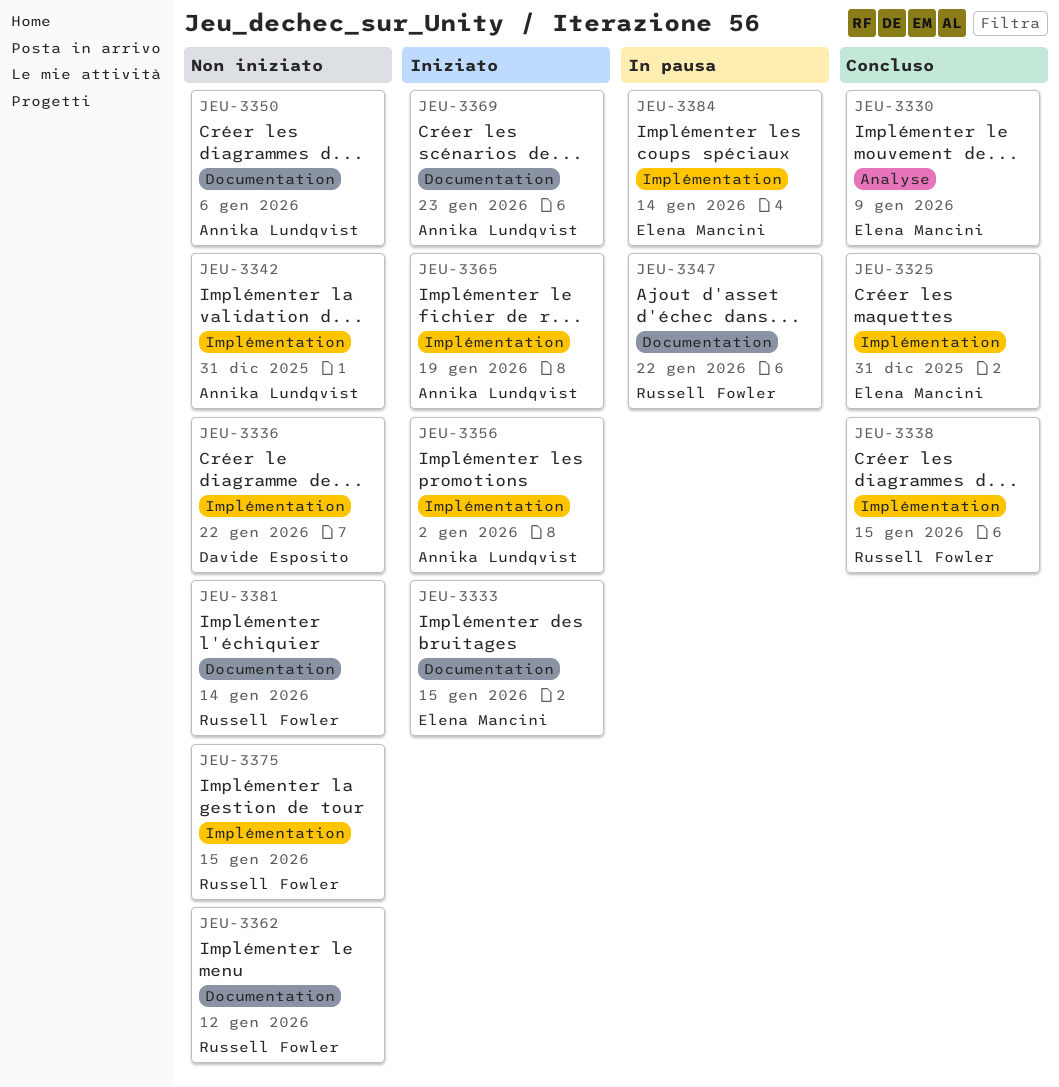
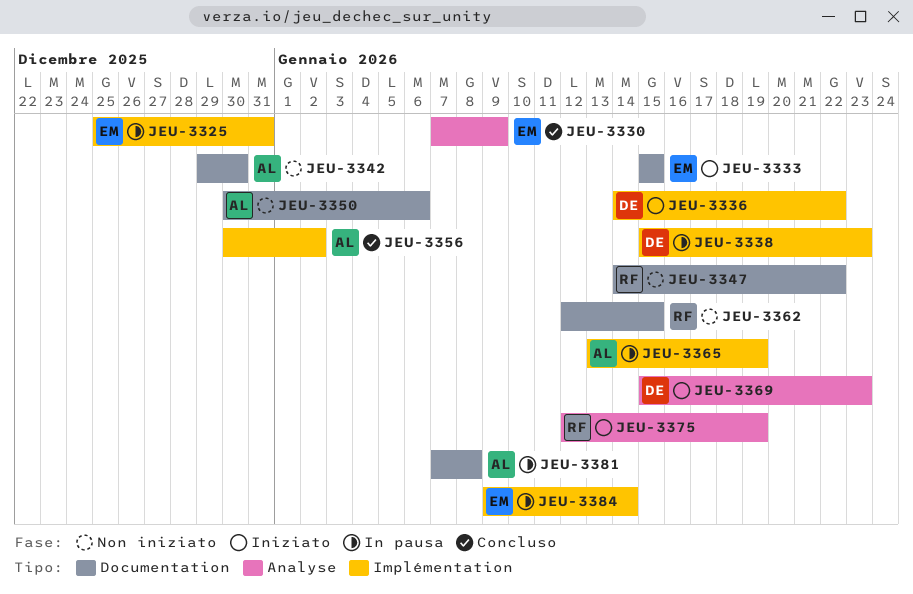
JEU-3325, status: Concluso -> In pausa
JEU-3336, status: Non iniziato -> Iniziato
JEU-3338, status: Concluso -> In pausa
JEU-3338, owner: Russell Fowler -> Davide Esposito
JEU-3338, due: Jan 15 -> Jan 23
JEU-3342, label: Implémentation -> Documentation
JEU-3342, due: Dec 31 -> Dec 30
JEU-3347, status: In pausa -> Non iniziato
JEU-3356, status: Iniziato -> Concluso
JEU-3362, due: Jan 12 -> Jan 15
JEU-3365, status: Iniziato -> In pausa
JEU-3369, owner: Annika Lundqvist -> Davide Esposito
JEU-3369, label: Documentation -> Analyse
JEU-3375, status: Non iniziato -> Iniziato
JEU-3375, label: Implémentation -> Analyse
JEU-3375, due: Jan 15 -> Jan 19
JEU-3381, status: Non iniziato -> In pausa
JEU-3381, owner: Russell Fowler -> Annika Lundqvist
JEU-3381, due: Jan 14 -> Jan 8

